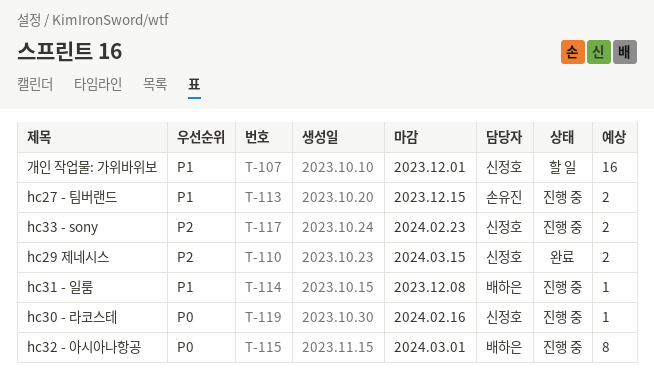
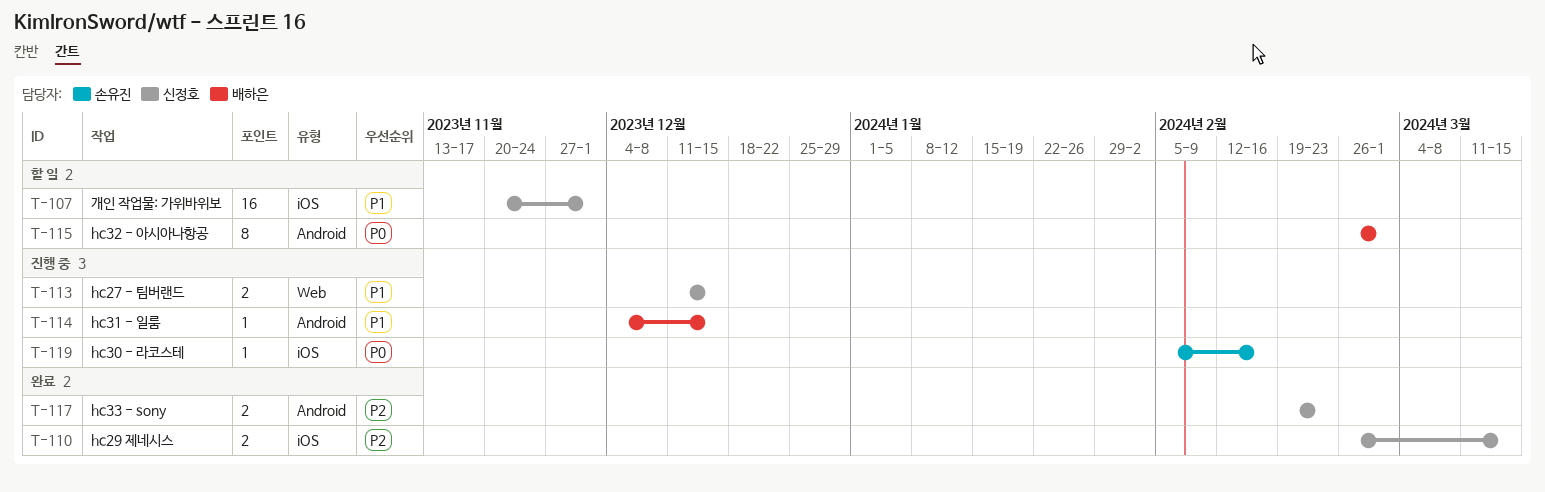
T-113, owner: 손유진 -> 신정호
T-114, due: Dec 8 -> Dec 15
T-115, status: 진행 중 -> 할 일
T-117, status: 진행 중 -> 완료
T-119, owner: 신정호 -> 손유진

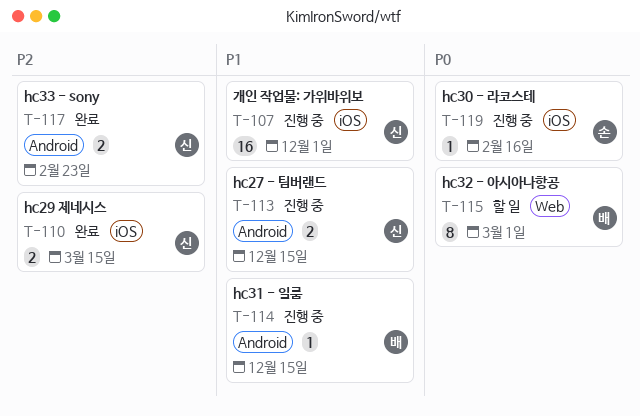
T-107, status: 할 일 -> 진행 중
T-113, label: Web -> Android
T-115, label: Android -> Web

